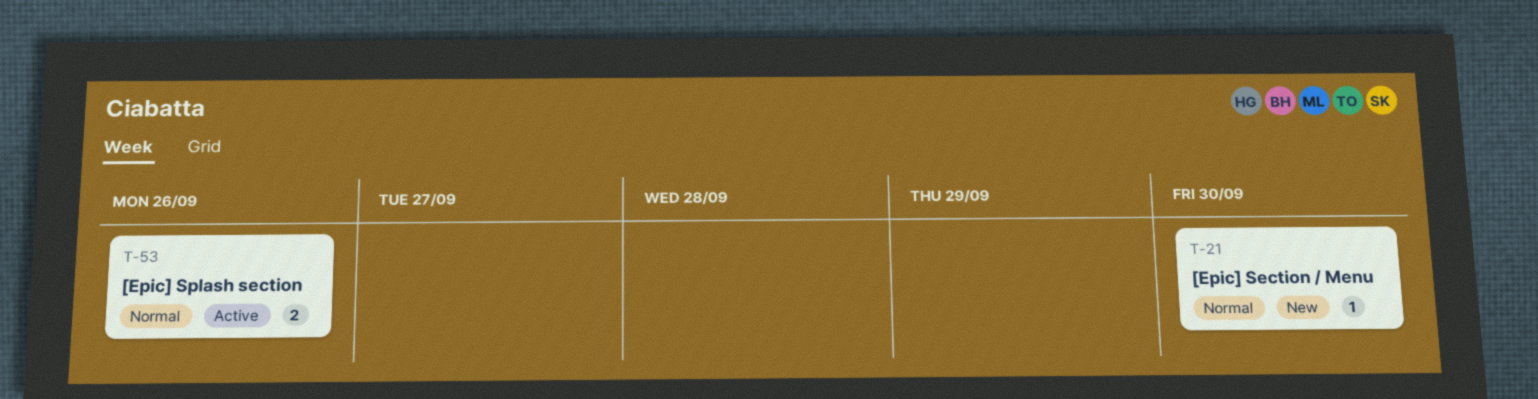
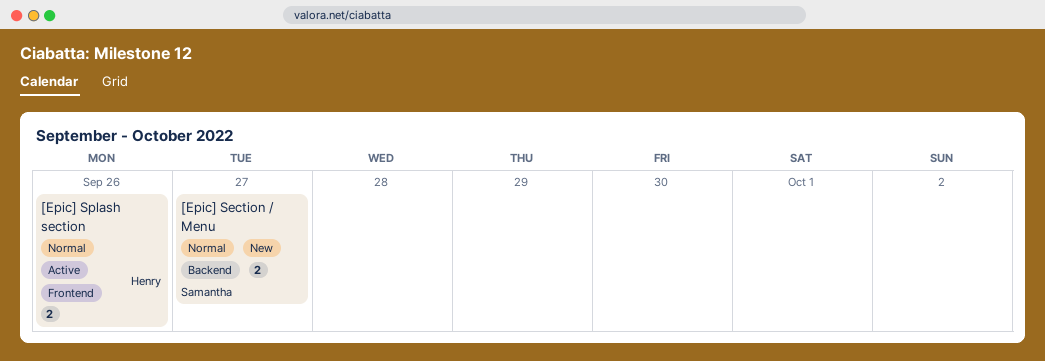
[Epic] Section / Menu, estimate: 1 -> 2
[Epic] Section / Menu, due: Sep 30 -> Sep 27

